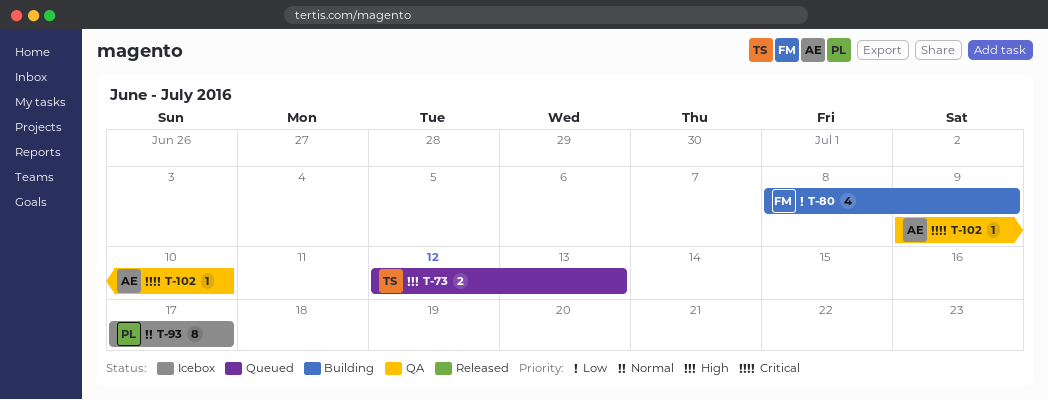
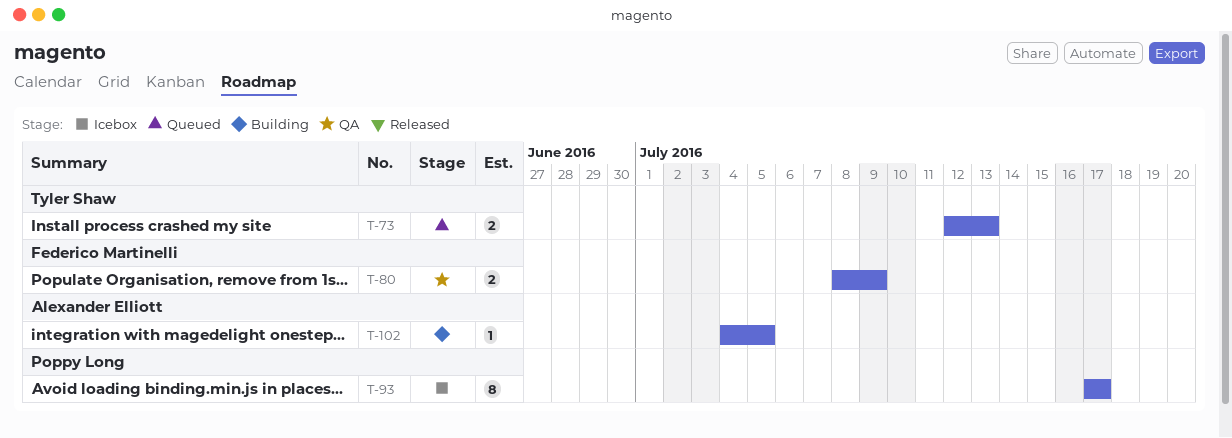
T-80, status: Building -> QA
T-80, estimate: 4 -> 2
T-102, status: QA -> Building
T-102, start: Jul 9 -> Jul 4
T-102, due: Jul 10 -> Jul 5

